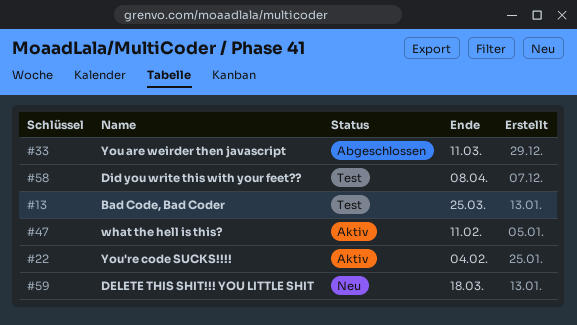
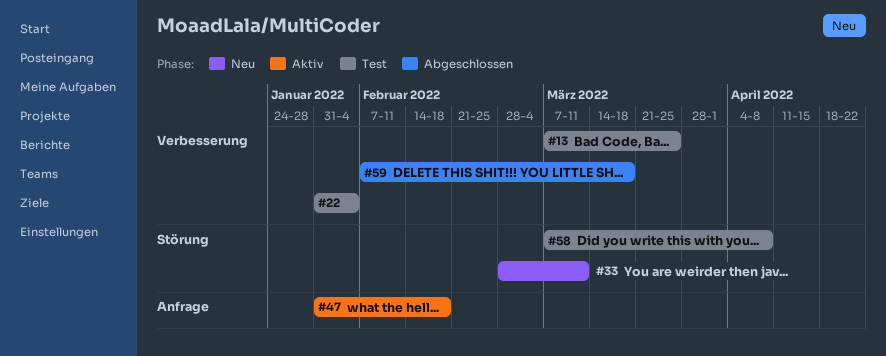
#22, status: Aktiv -> Test
#33, status: Abgeschlossen -> Neu
#47, due: Feb 11 -> Feb 18
#59, status: Neu -> Abgeschlossen

